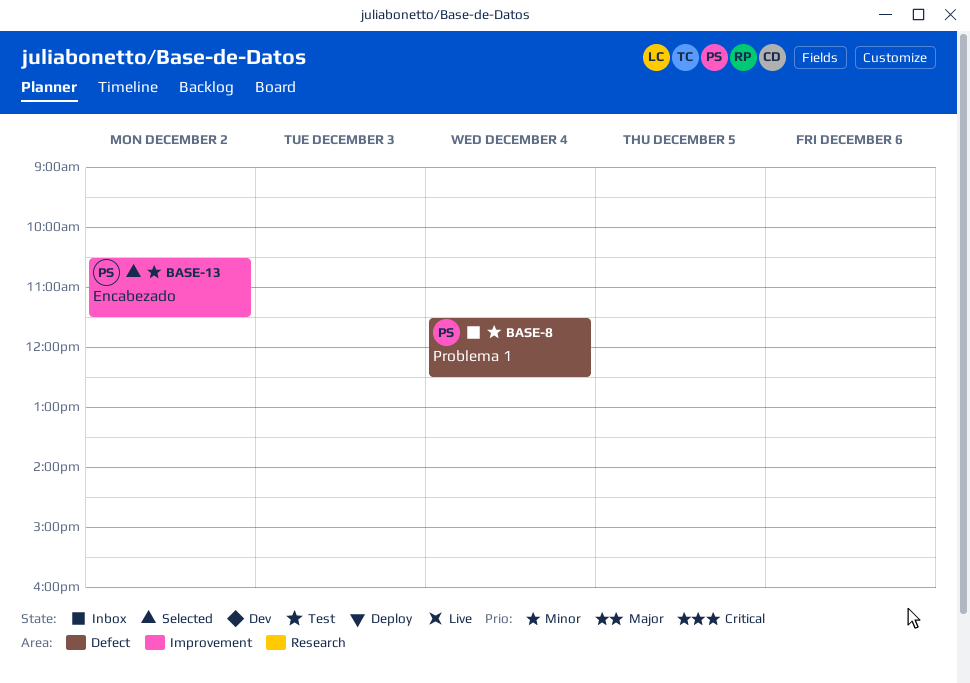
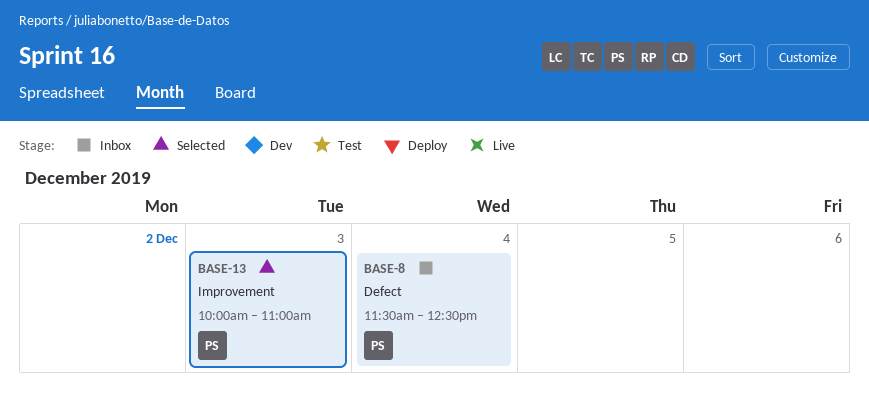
BASE-13, day: Dec 2 -> Dec 3
BASE-13, begins: 10:30 -> 10:00
BASE-13, ends: 11:30 -> 11:00

